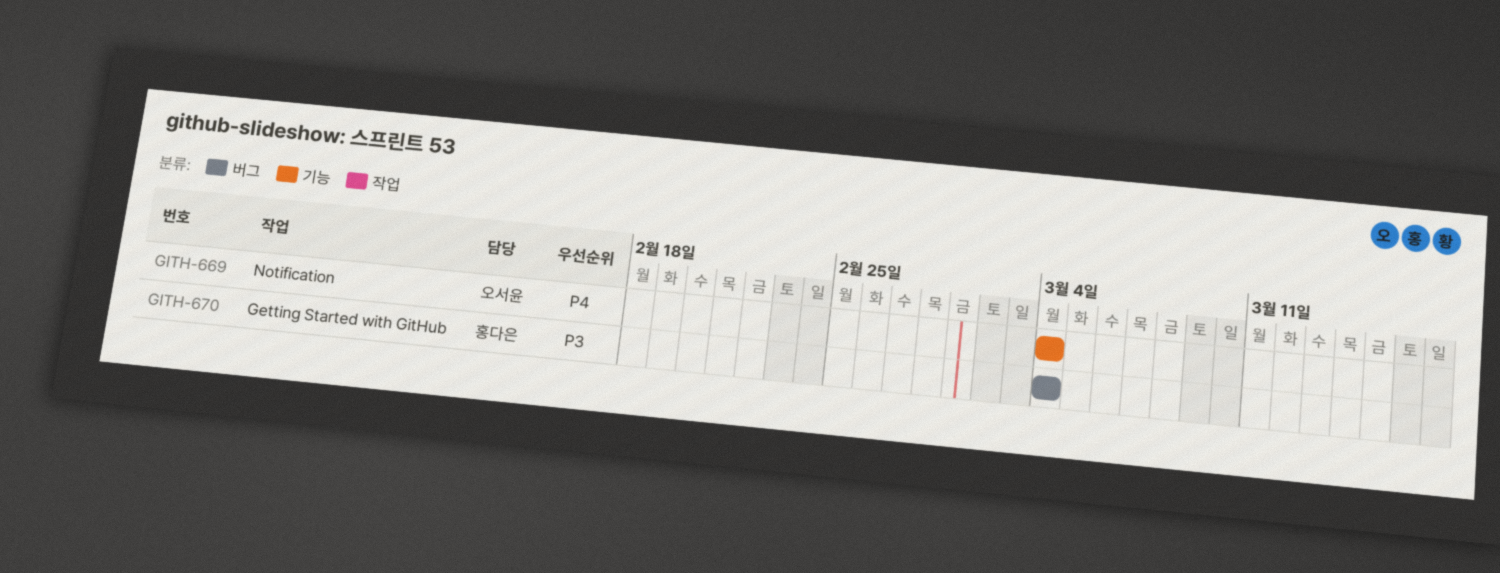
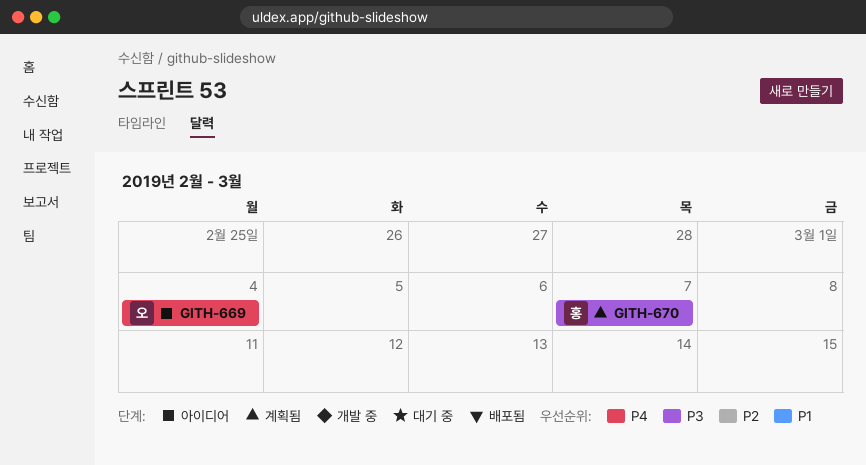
GITH-670, start: Mar 4 -> Mar 7
GITH-670, due: Mar 4 -> Mar 7

